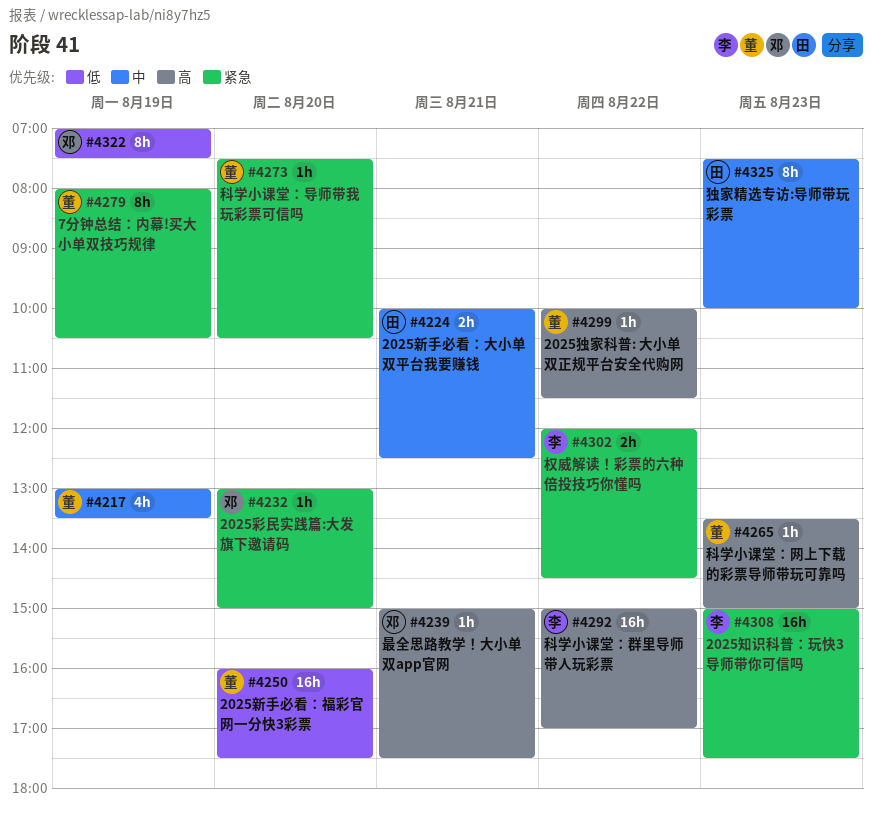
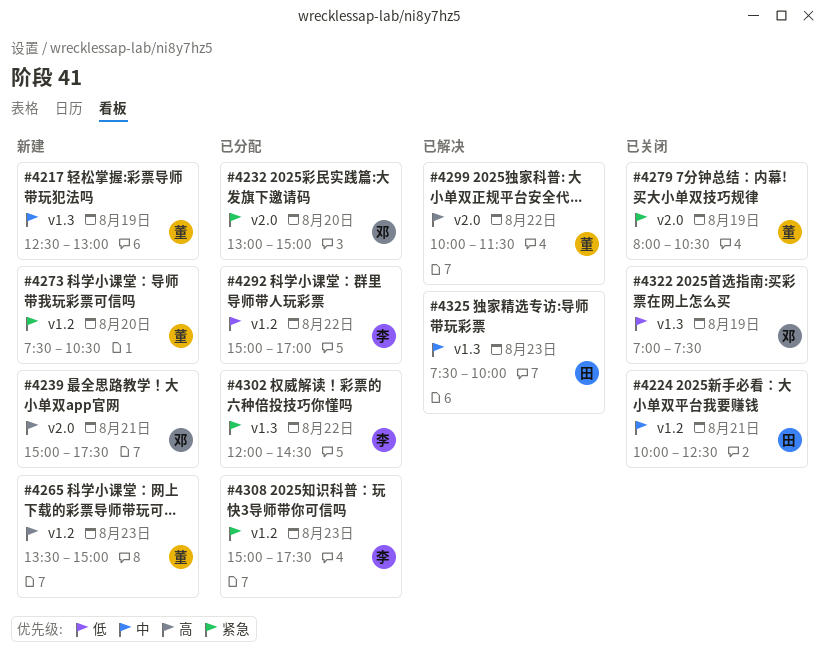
#4217, begins: 13:00 -> 12:30
#4217, ends: 13:30 -> 13:00
#4250: present -> none
#4292, priority: 高 -> 低

